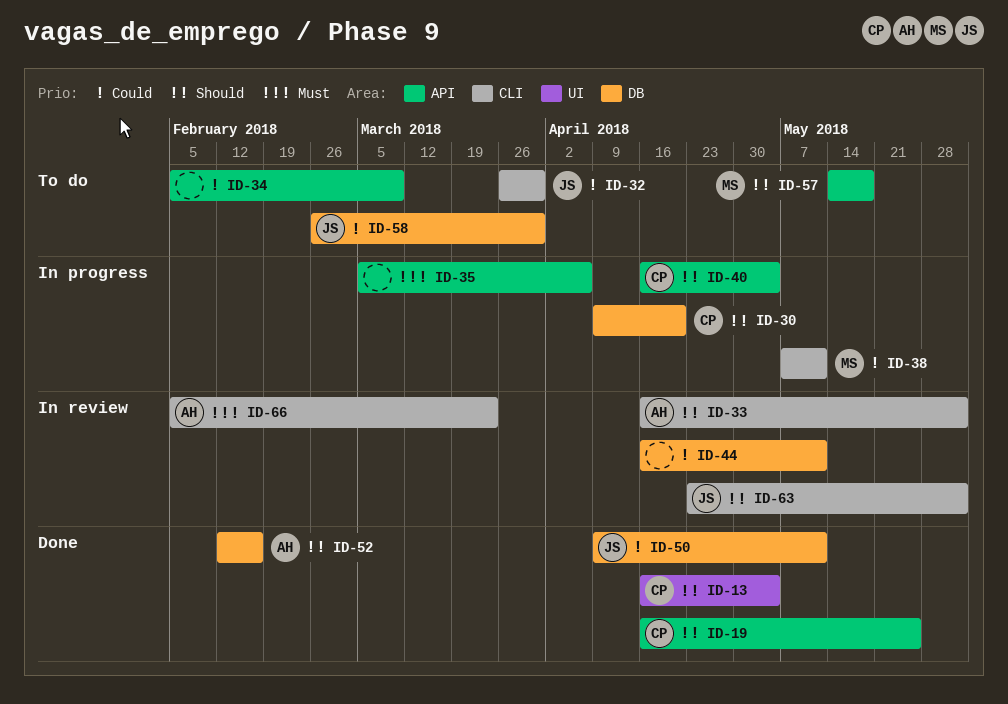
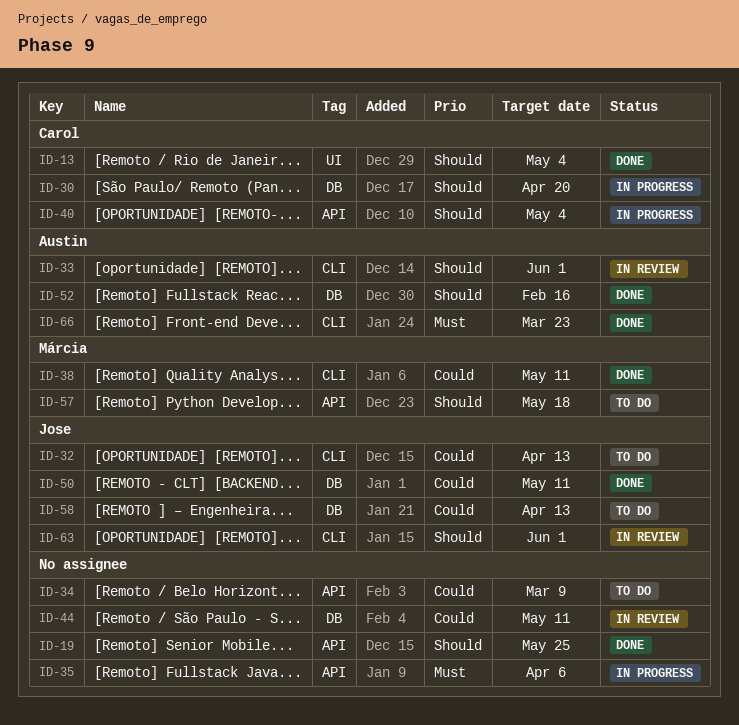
ID-19, owner: Carol -> none
ID-32, due: Mar 30 -> Apr 13
ID-38, status: In progress -> Done
ID-58, due: Mar 30 -> Apr 13
ID-66, status: In review -> Done

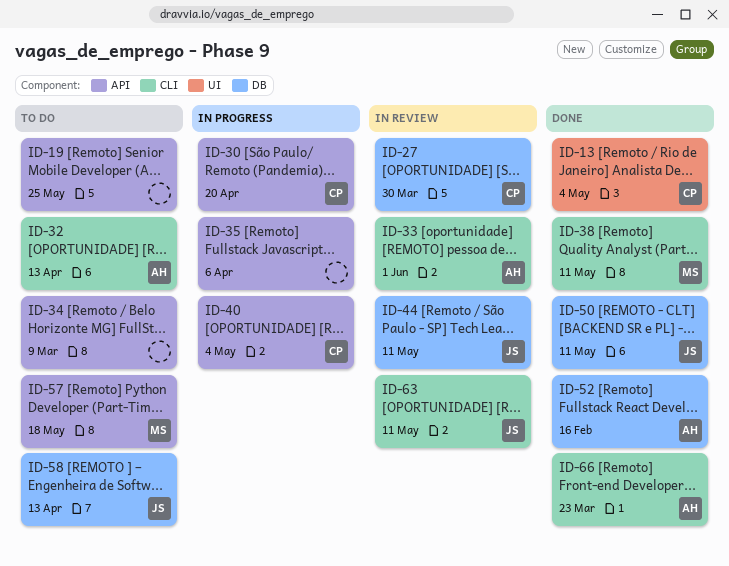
ID-19, status: Done -> To do
ID-27: none -> present
ID-30, label: DB -> API
ID-32, owner: Jose -> Austin
ID-44, owner: none -> Jose
ID-63, due: Jun 1 -> May 11

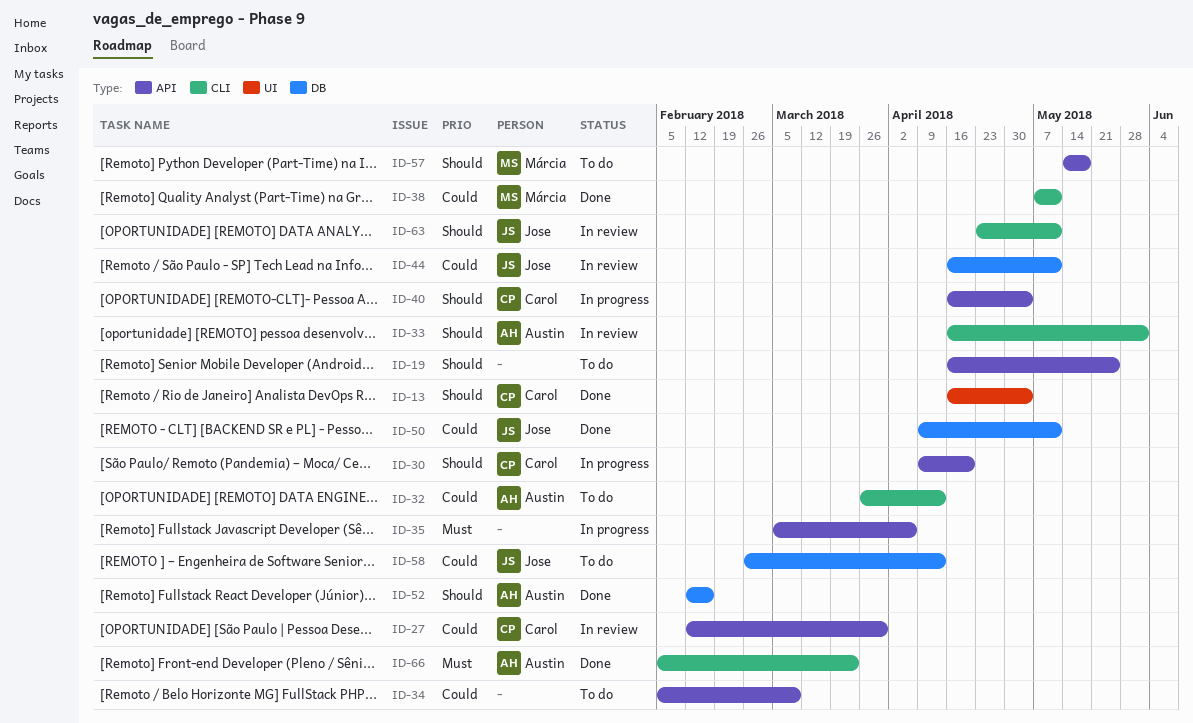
ID-27, label: DB -> API

